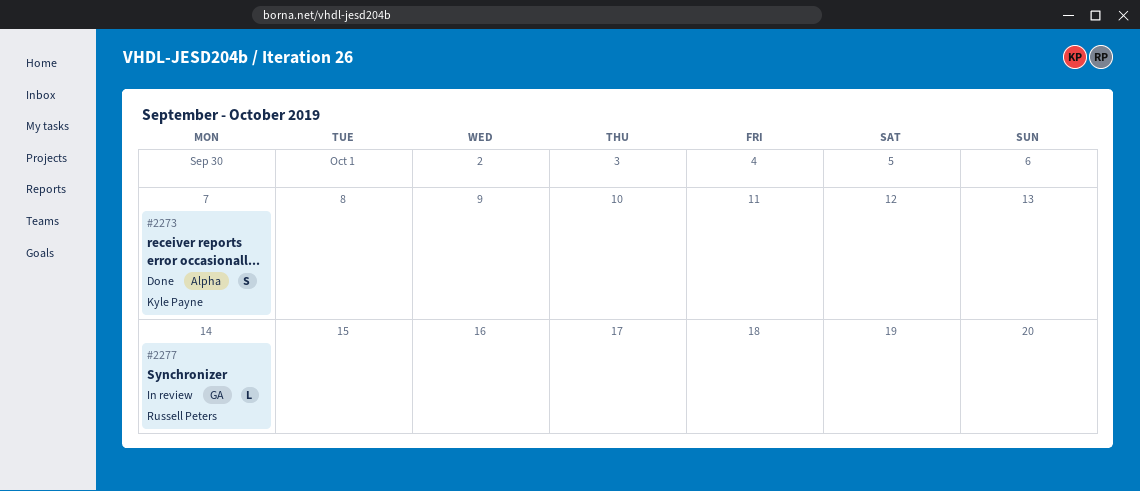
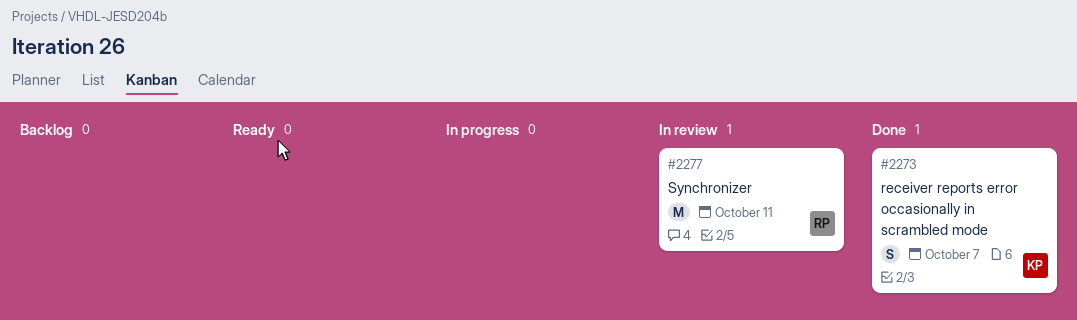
#2277, estimate: L -> M
#2277, due: Oct 14 -> Oct 11

